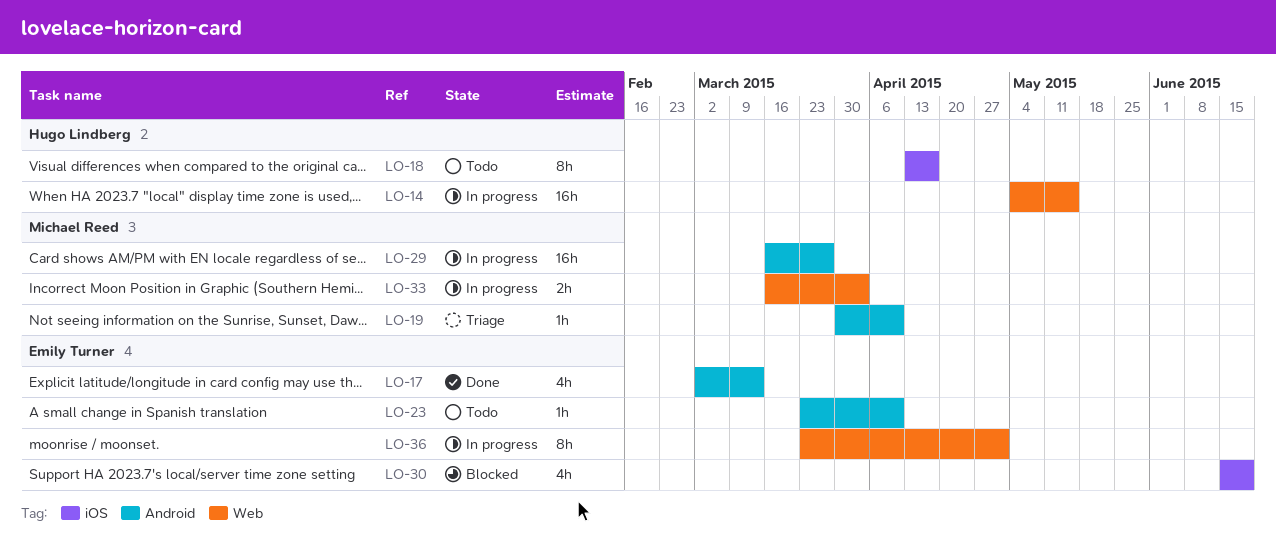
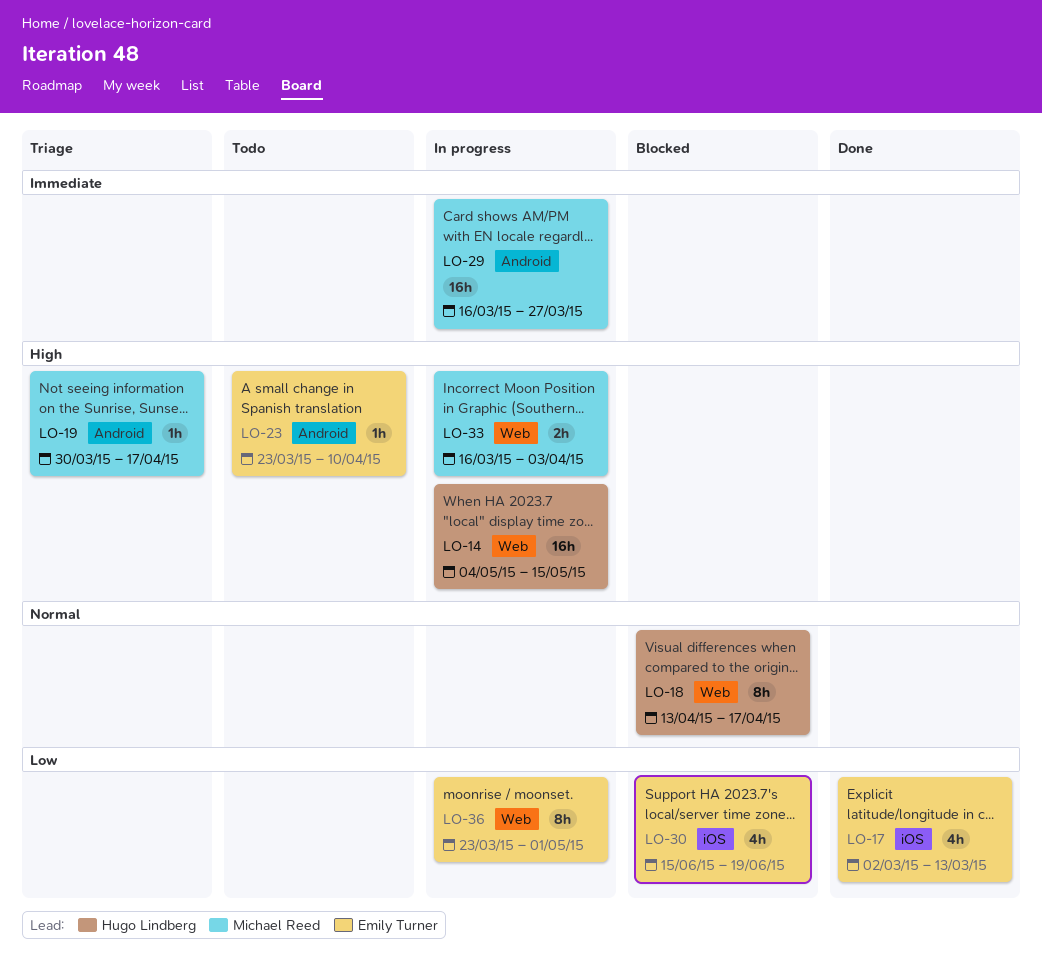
LO-17, label: Android -> iOS
LO-18, status: Todo -> Blocked
LO-18, label: iOS -> Web
LO-19, due: Apr 10 -> Apr 17

